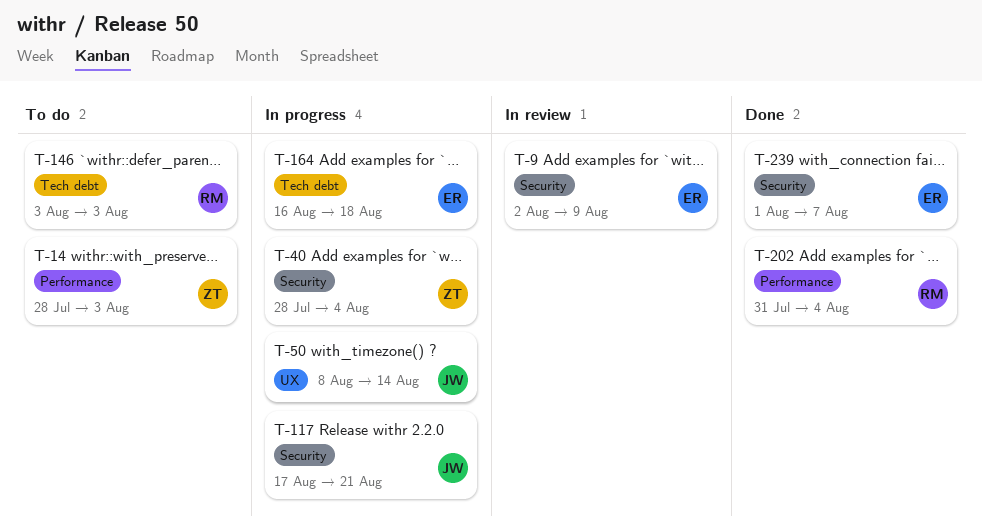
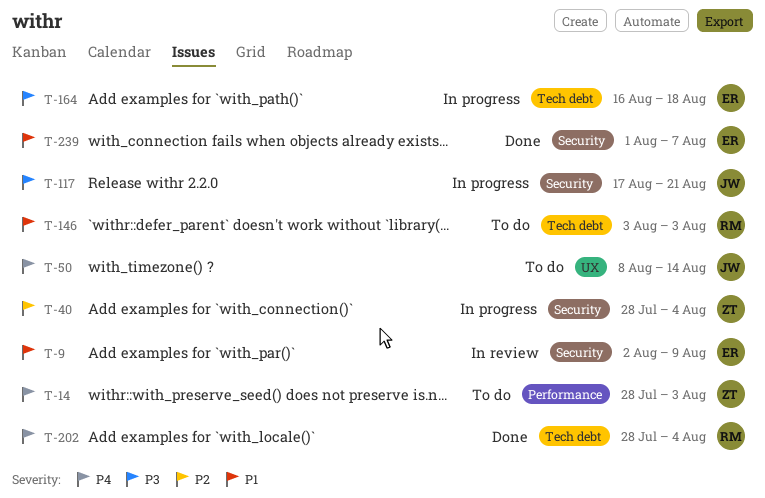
T-50, status: In progress -> To do
T-202, label: Performance -> Tech debt
T-202, start: Jul 31 -> Jul 28

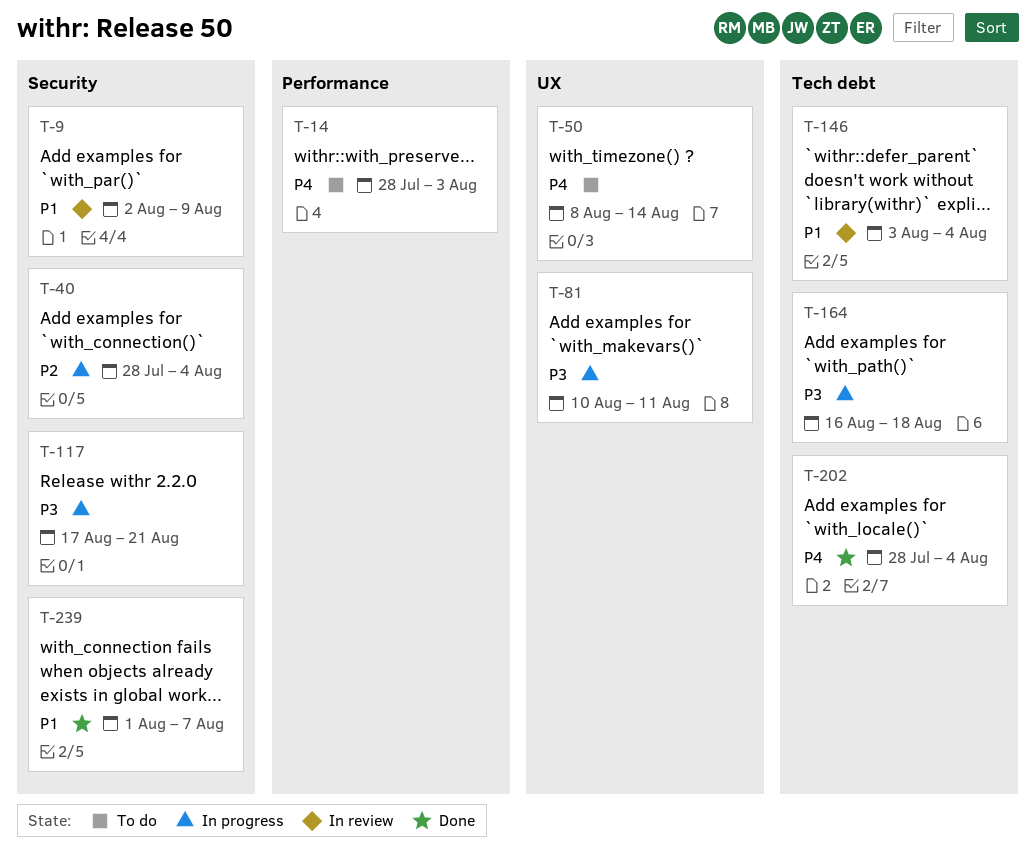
T-81: none -> present
T-146, status: To do -> In review
T-146, due: Aug 3 -> Aug 4

